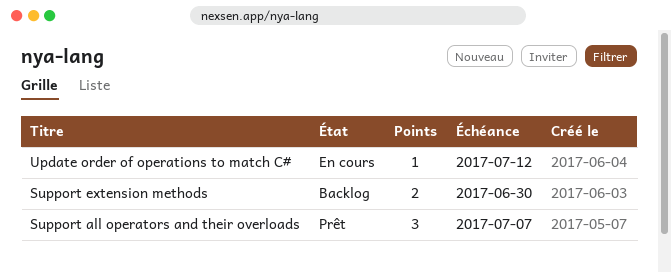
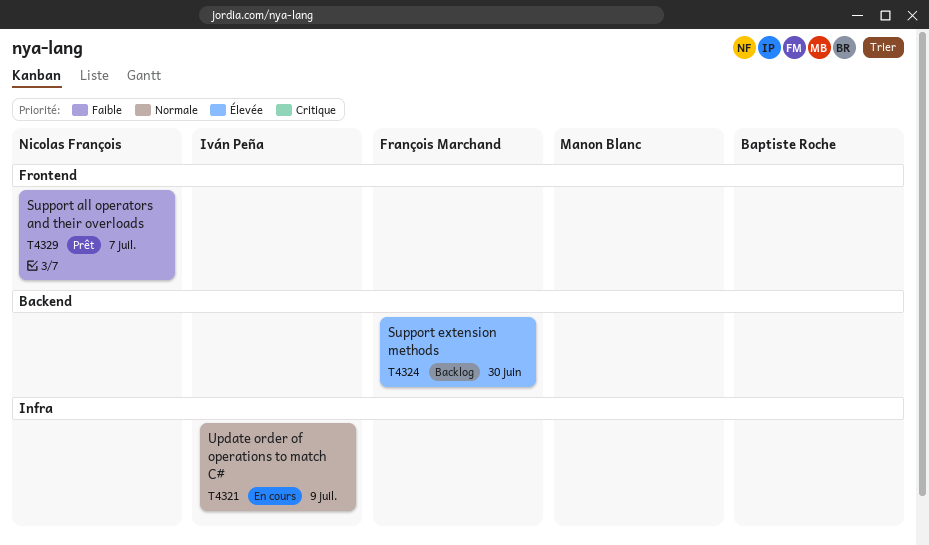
Update order of operations to match C#, due: Jul 12 -> Jul 9

